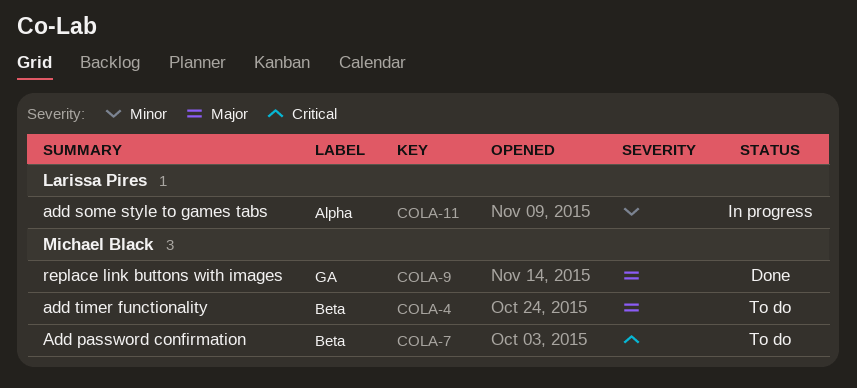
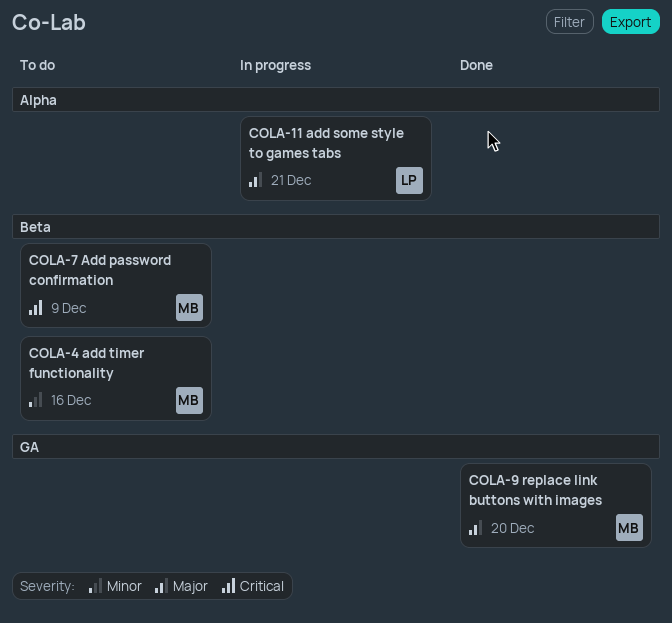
COLA-4, priority: Major -> Minor
COLA-11, priority: Minor -> Major

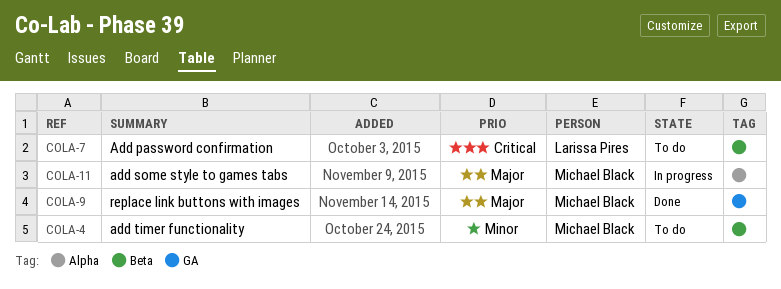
COLA-7, owner: Michael Black -> Larissa Pires
COLA-11, owner: Larissa Pires -> Michael Black

